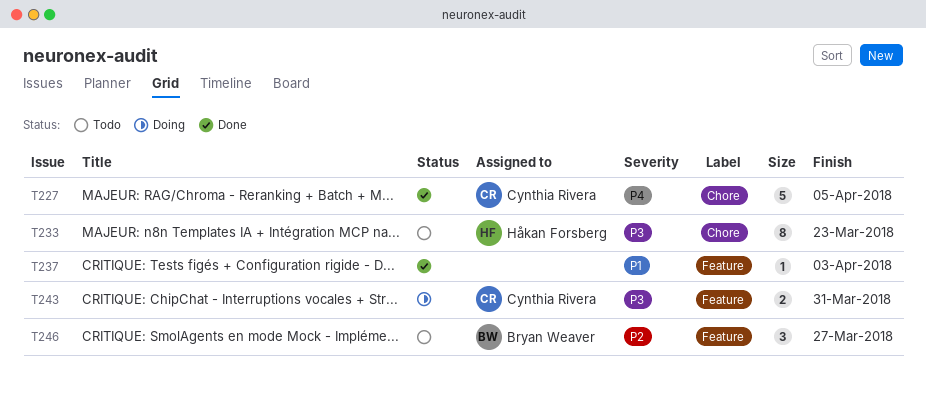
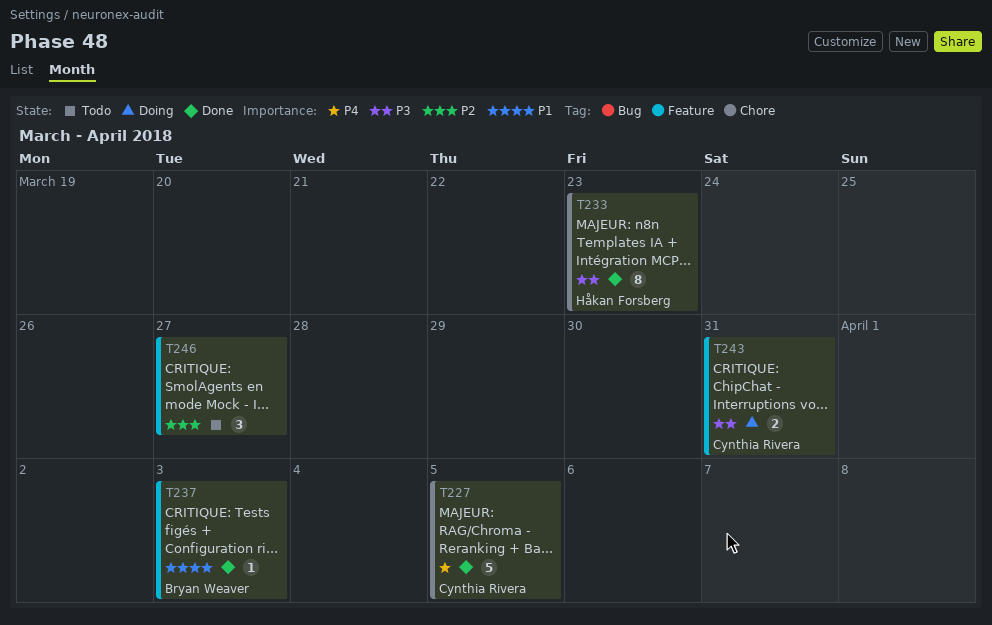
T233, status: Todo -> Done
T237, owner: none -> Bryan Weaver
T246, owner: Bryan Weaver -> none

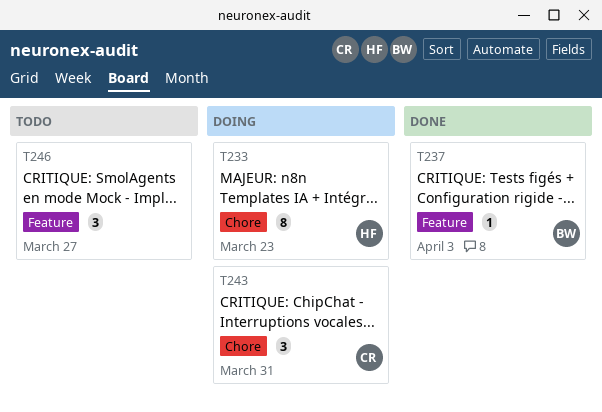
T227: present -> none
T233, status: Done -> Doing
T243, label: Feature -> Chore
T243, estimate: 2 -> 3

